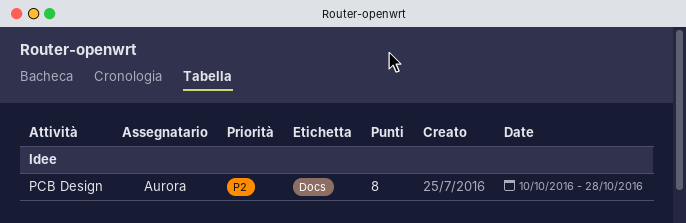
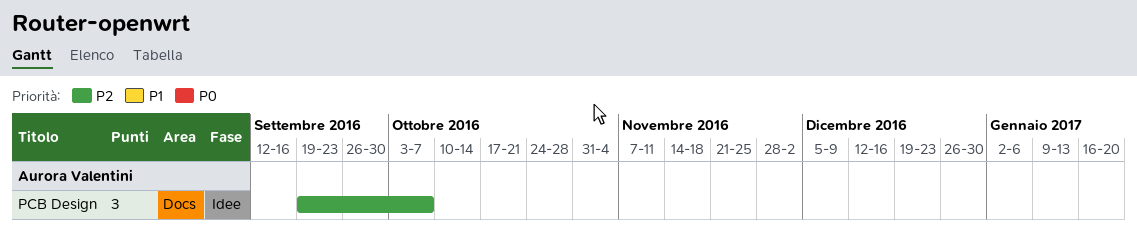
PCB Design, estimate: 8 -> 3
PCB Design, start: Oct 10 -> Sep 19
PCB Design, due: Oct 28 -> Oct 7

